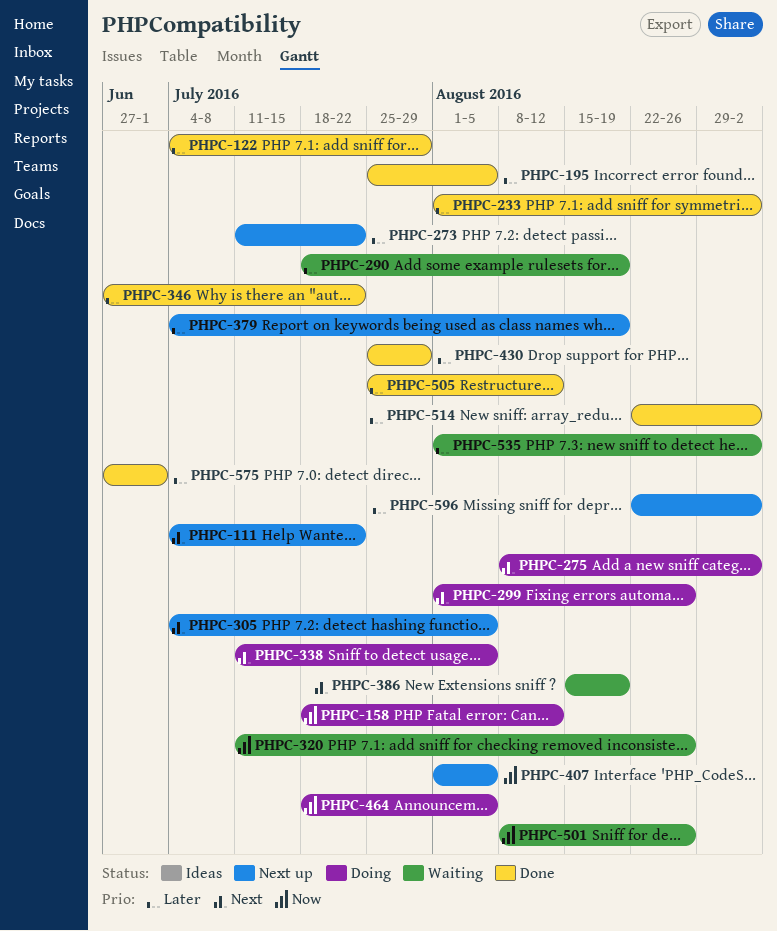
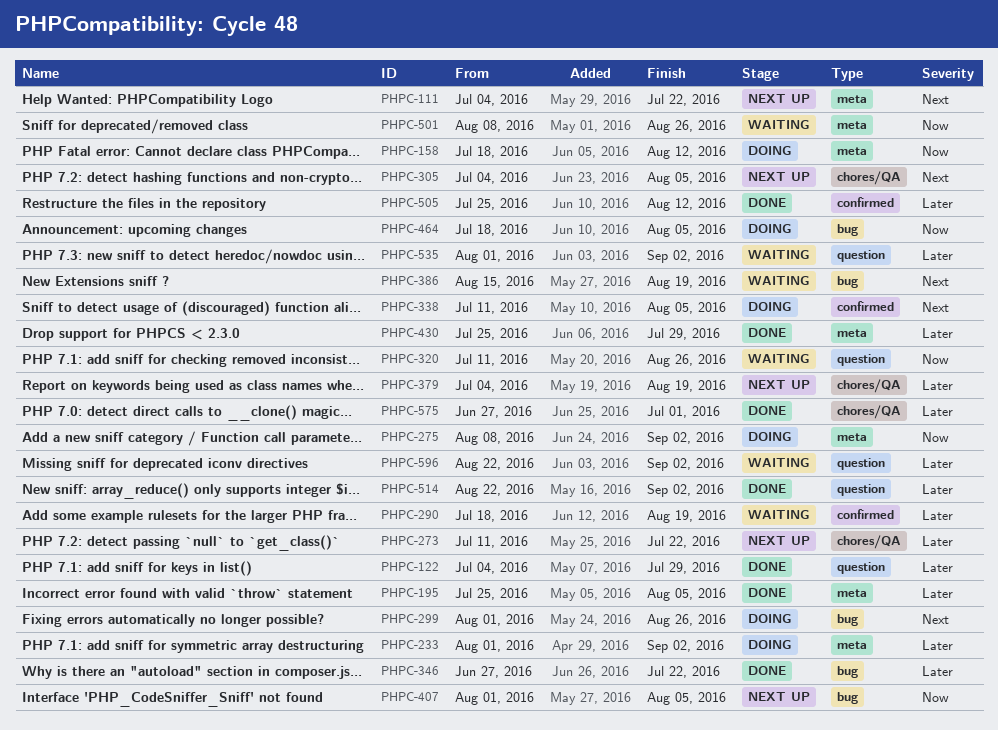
PHPC-233, status: Done -> Doing
PHPC-275, priority: Next -> Now
PHPC-596, status: Next up -> Waiting

